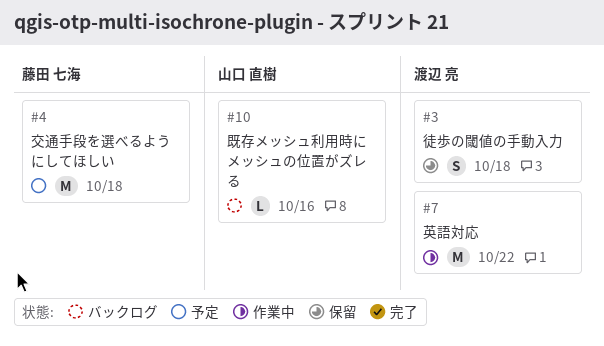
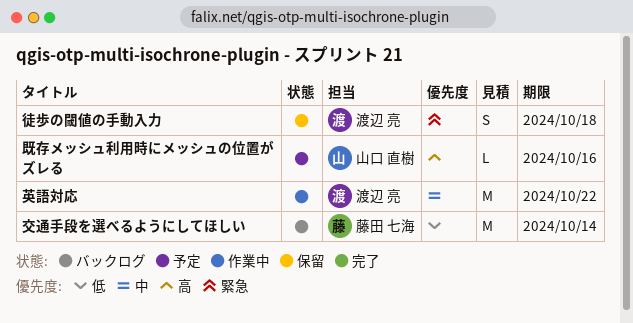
交通手段を選べるようにしてほしい, status: 予定 -> バックログ
交通手段を選べるようにしてほしい, due: Oct 18 -> Oct 14
既存メッシュ利用時にメッシュの位置がズレる, status: バックログ -> 予定

